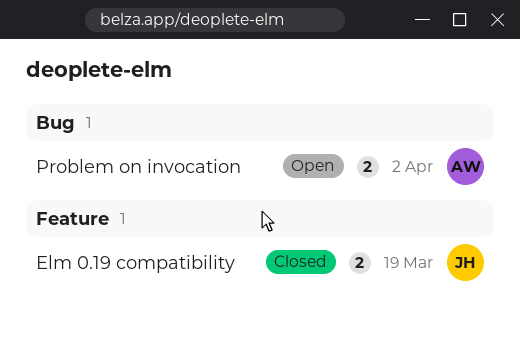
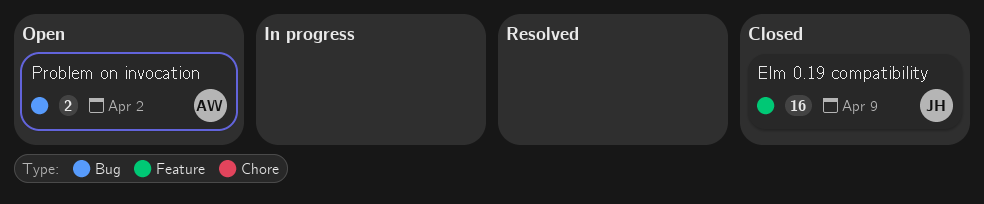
Elm 0.19 compatibility, estimate: 2 -> 16
Elm 0.19 compatibility, due: Mar 19 -> Apr 9

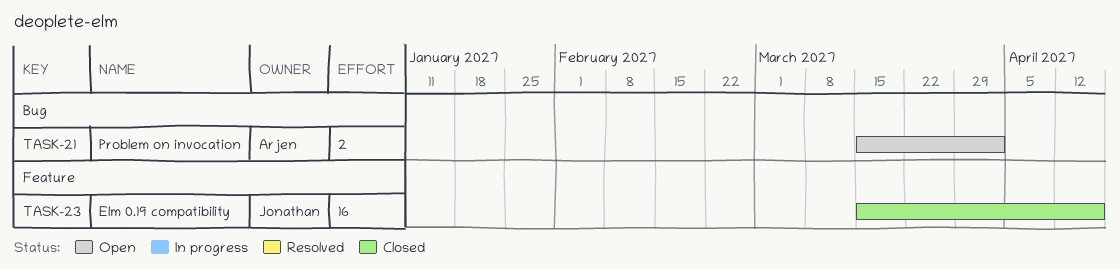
Elm 0.19 compatibility, due: Apr 9 -> Apr 16

